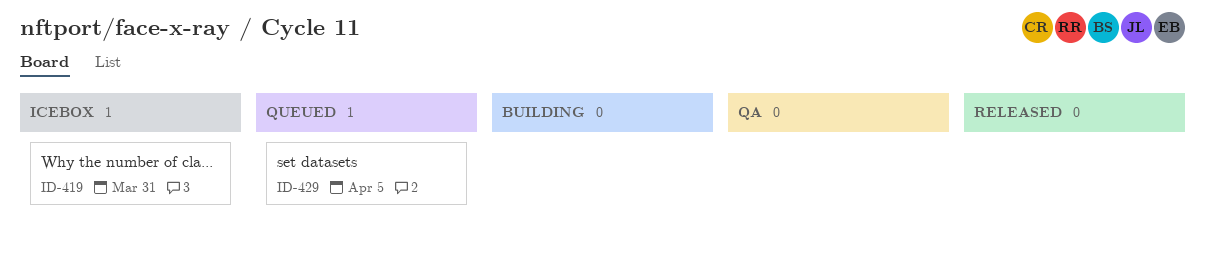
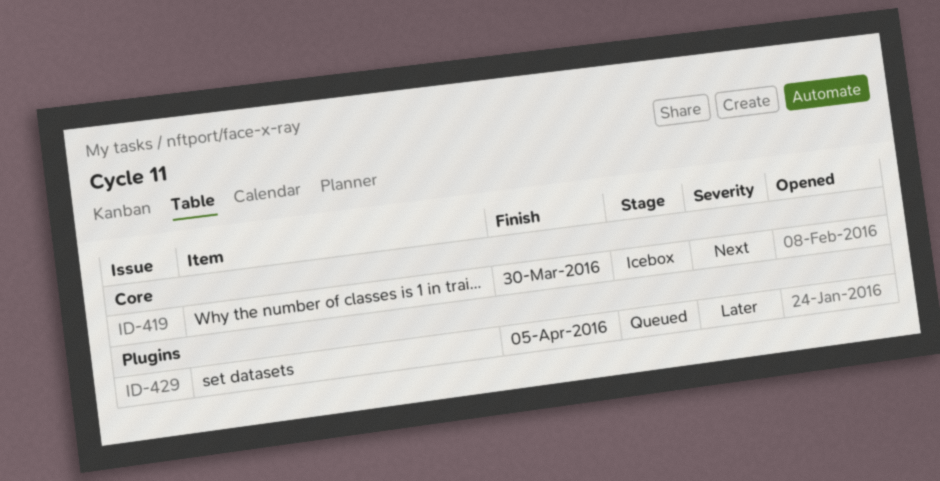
ID-419, due: Mar 31 -> Mar 30

